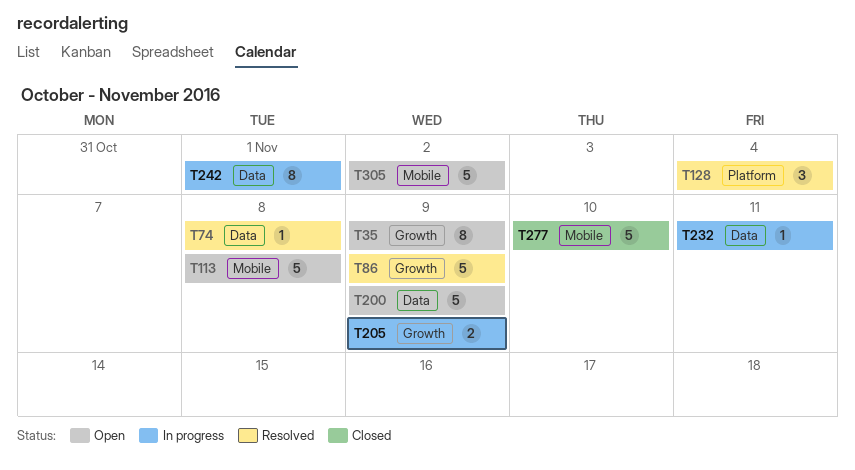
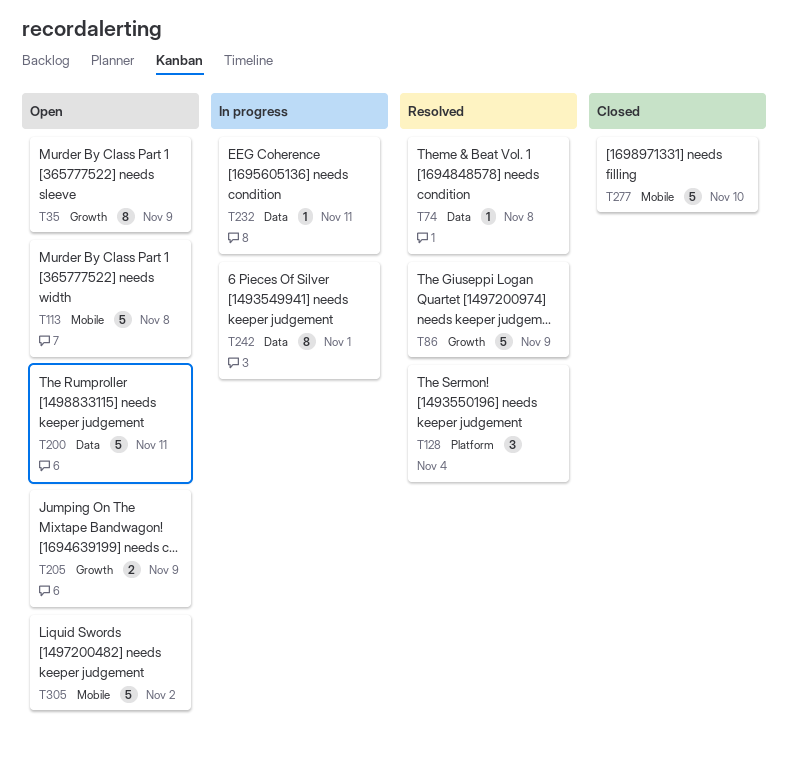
T200, due: Nov 9 -> Nov 11
T205, status: In progress -> Open

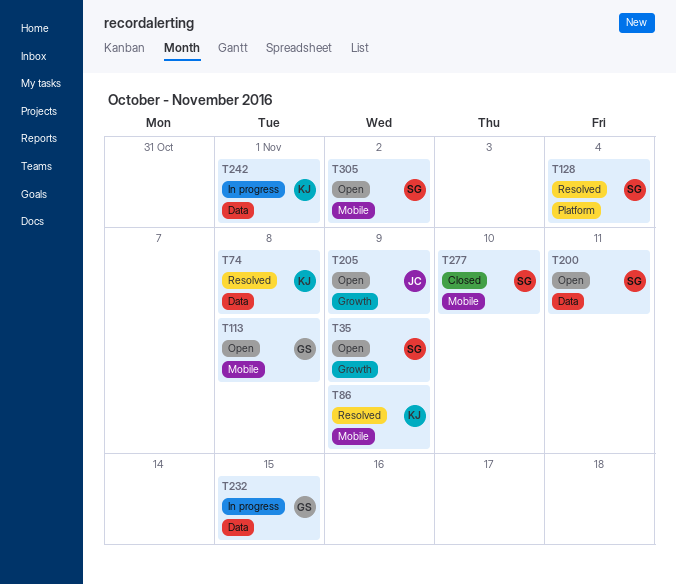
T86, label: Growth -> Mobile
T232, due: Nov 11 -> Nov 15

